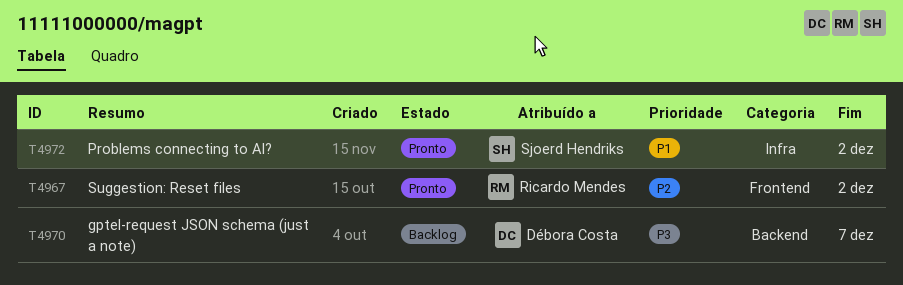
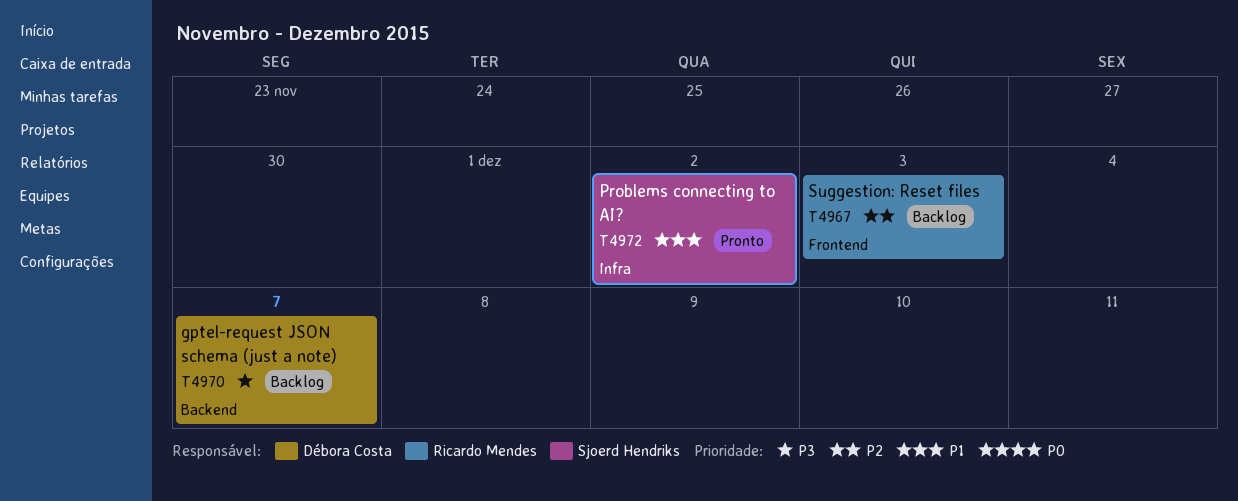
T4967, status: Pronto -> Backlog
T4967, due: Dec 2 -> Dec 3

